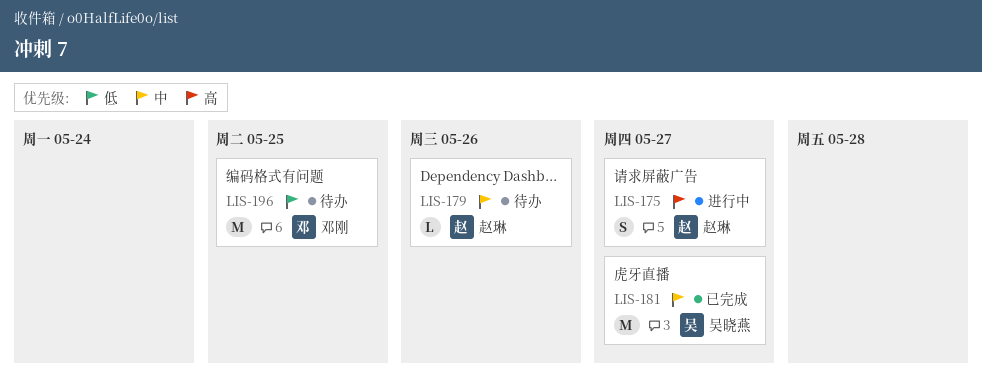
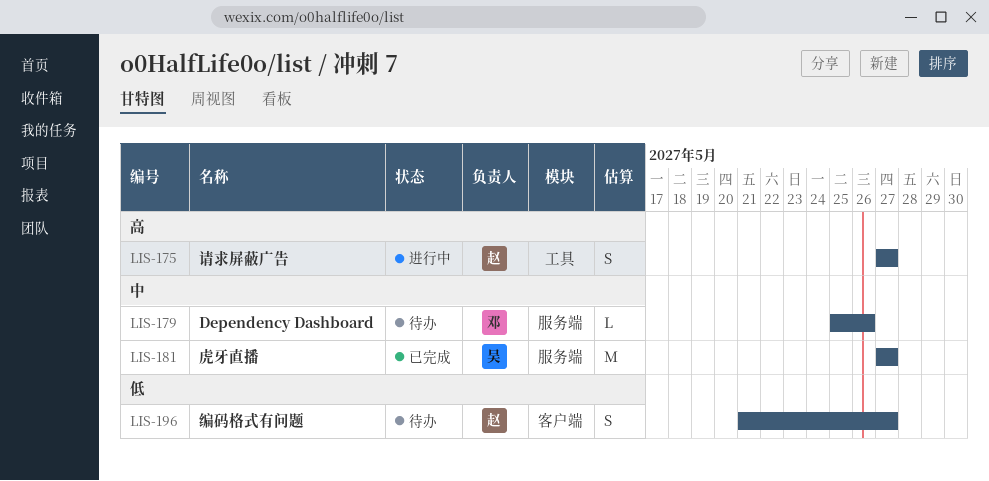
LIS-179, owner: 赵琳 -> 邓刚
LIS-196, owner: 邓刚 -> 赵琳
LIS-196, estimate: M -> S
LIS-196, due: May 25 -> May 27

